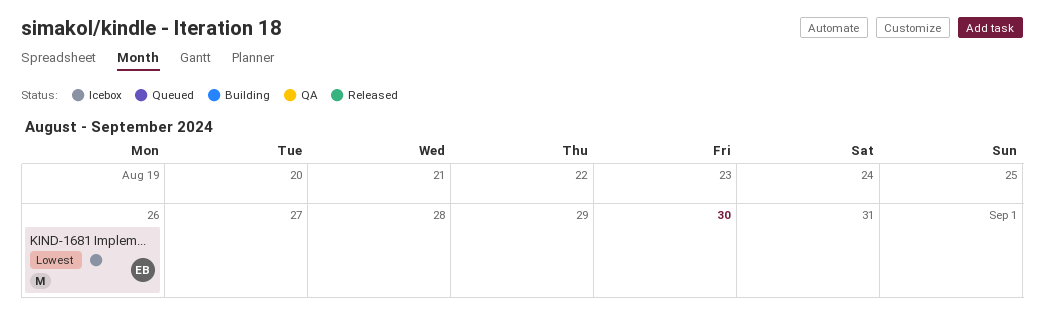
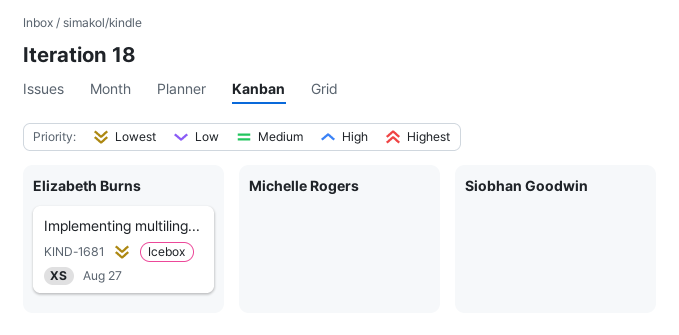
KIND-1681, estimate: M -> XS
KIND-1681, due: Aug 26 -> Aug 27

